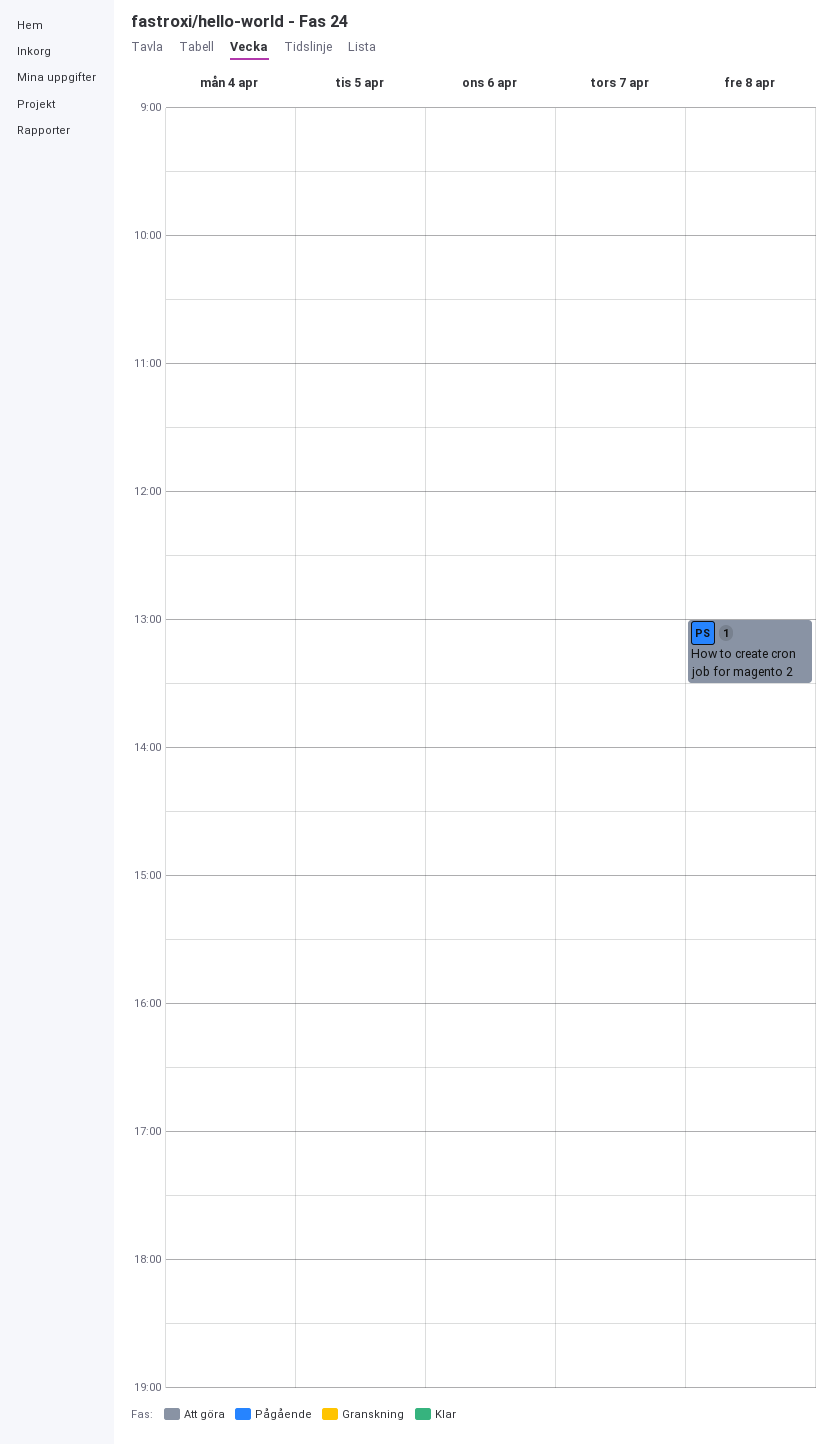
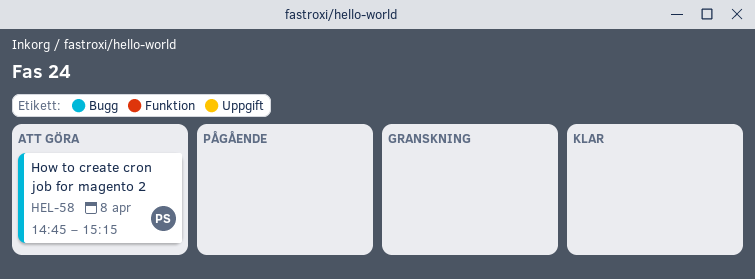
How to create cron job for magento 2, begins: 13:00 -> 14:45
How to create cron job for magento 2, ends: 13:30 -> 15:15

